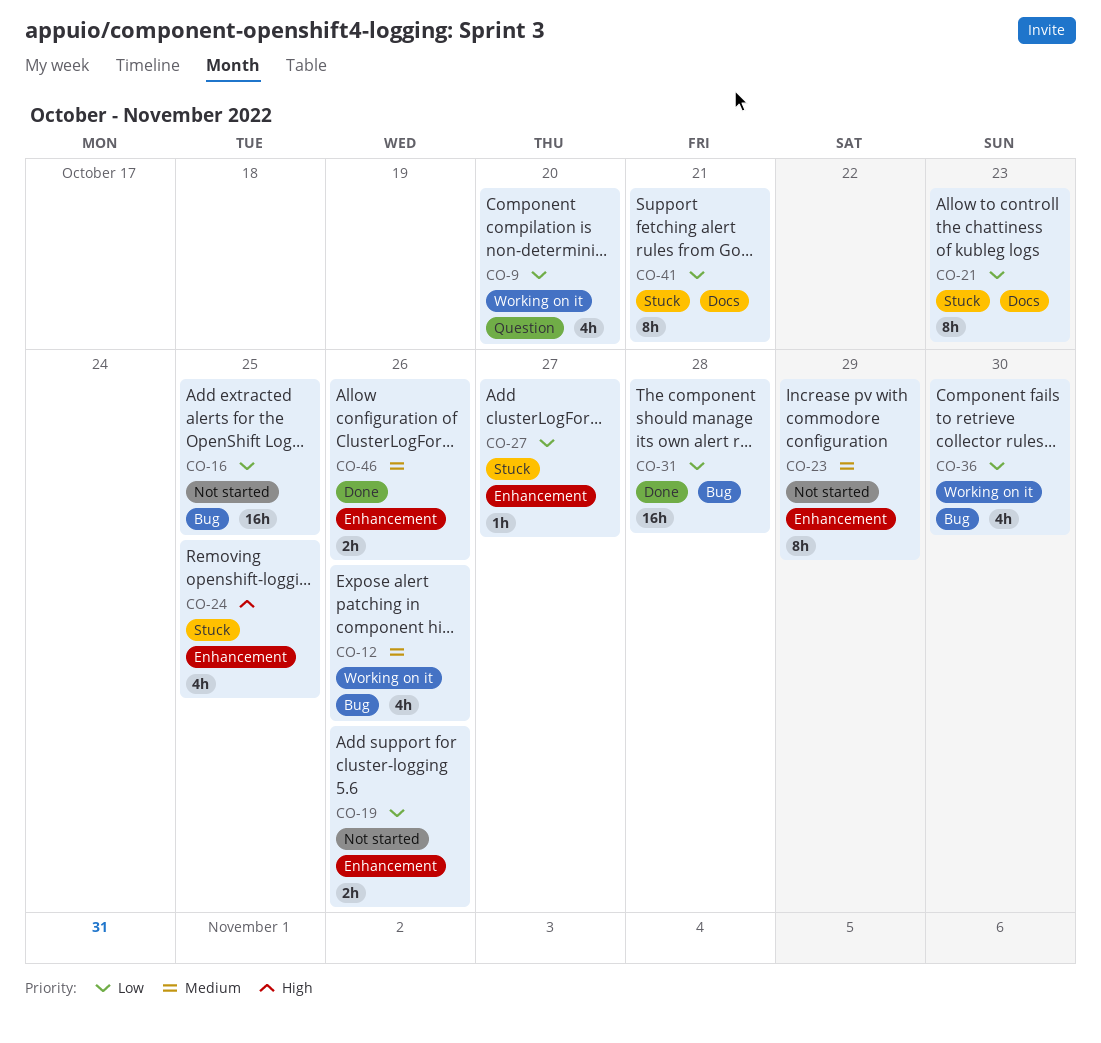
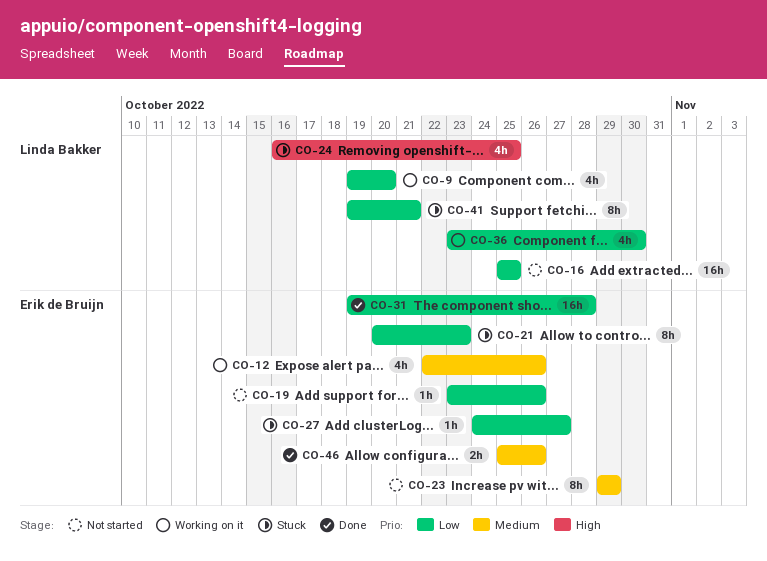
CO-19, estimate: 2h -> 1h

